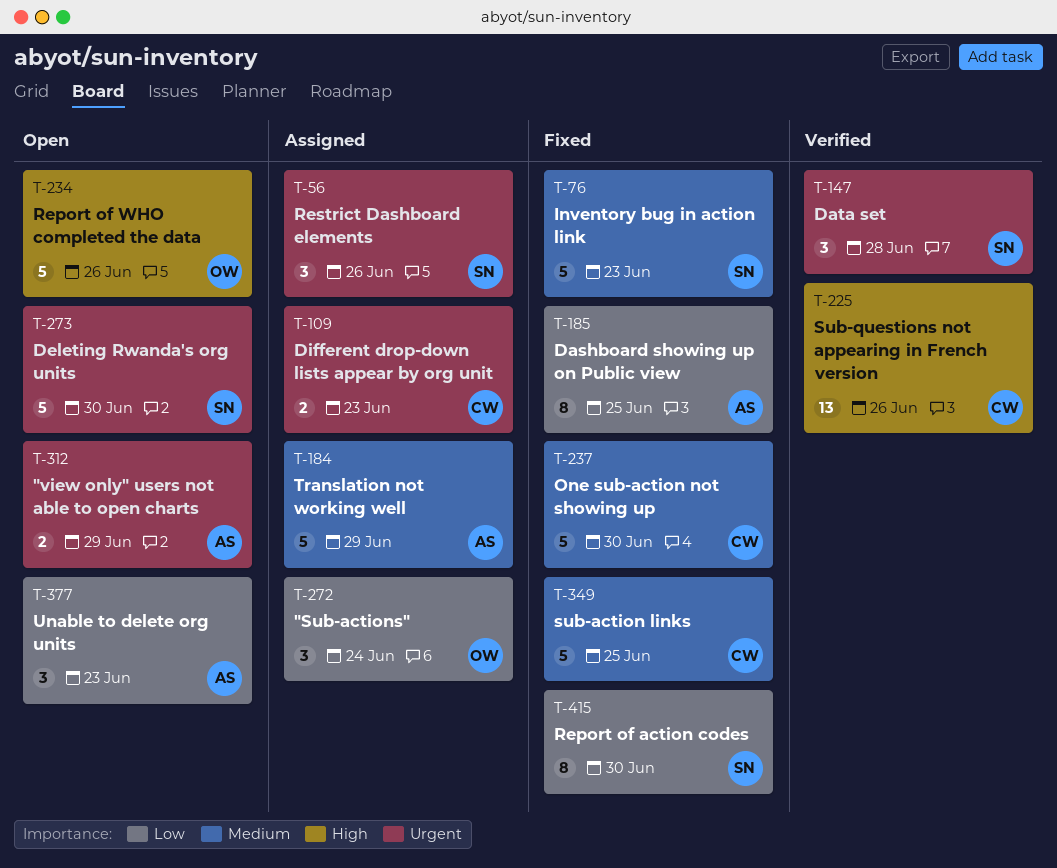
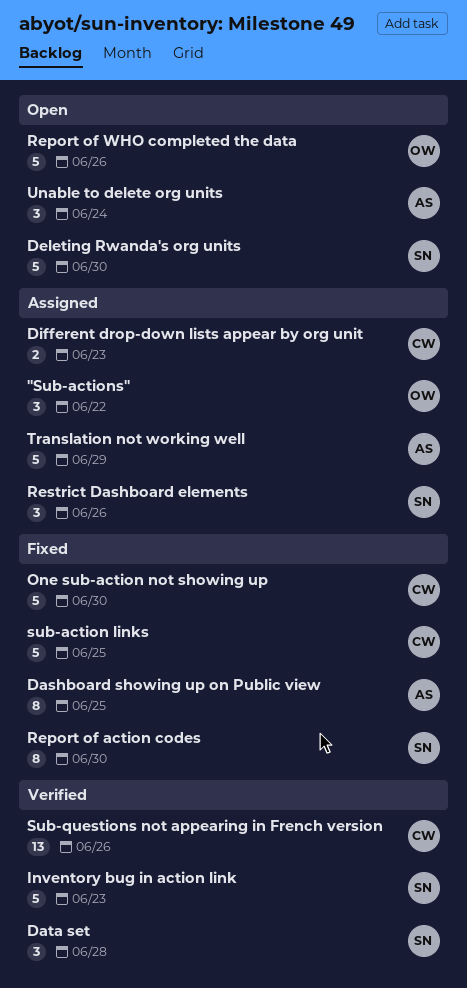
"Sub-actions", due: Jun 24 -> Jun 22
"view only" users not able to open charts: present -> none
Inventory bug in action link, status: Fixed -> Verified
Unable to delete org units, due: Jun 23 -> Jun 24

